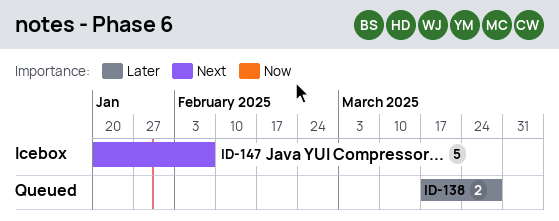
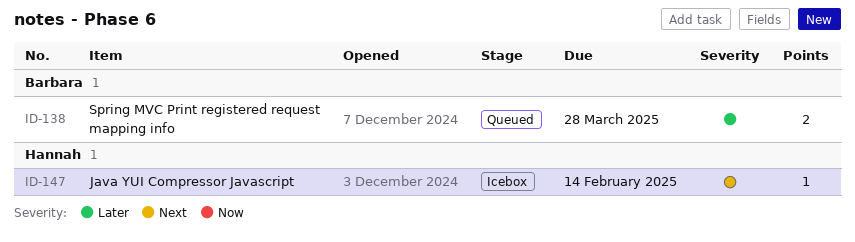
ID-147, estimate: 5 -> 1
ID-147, due: Feb 7 -> Feb 14

